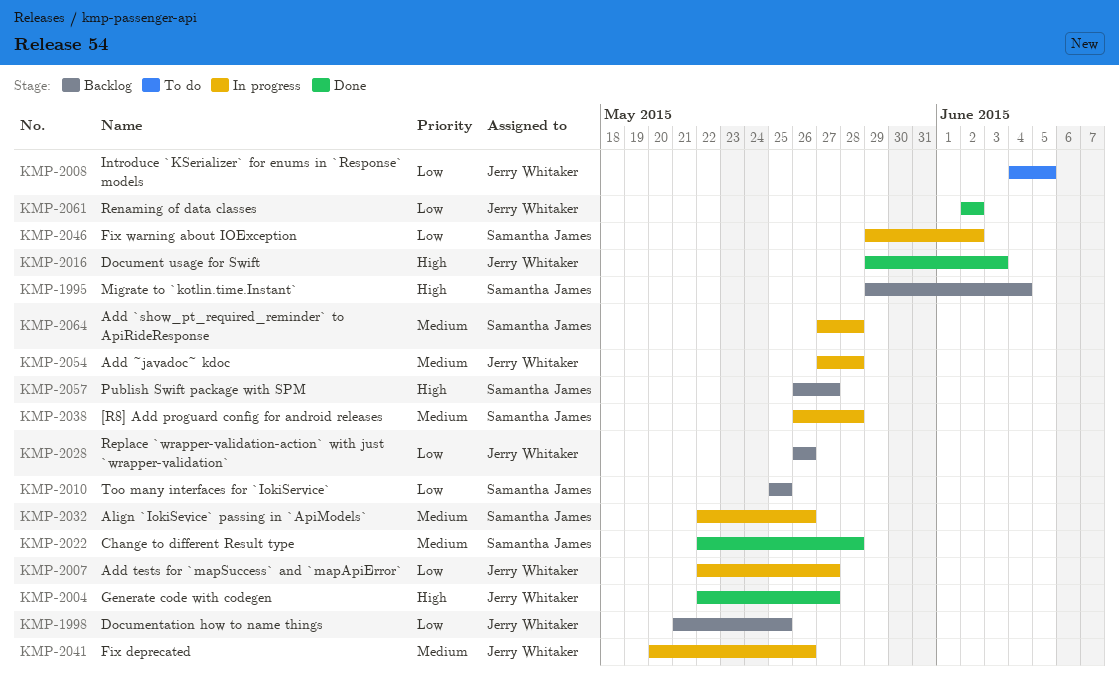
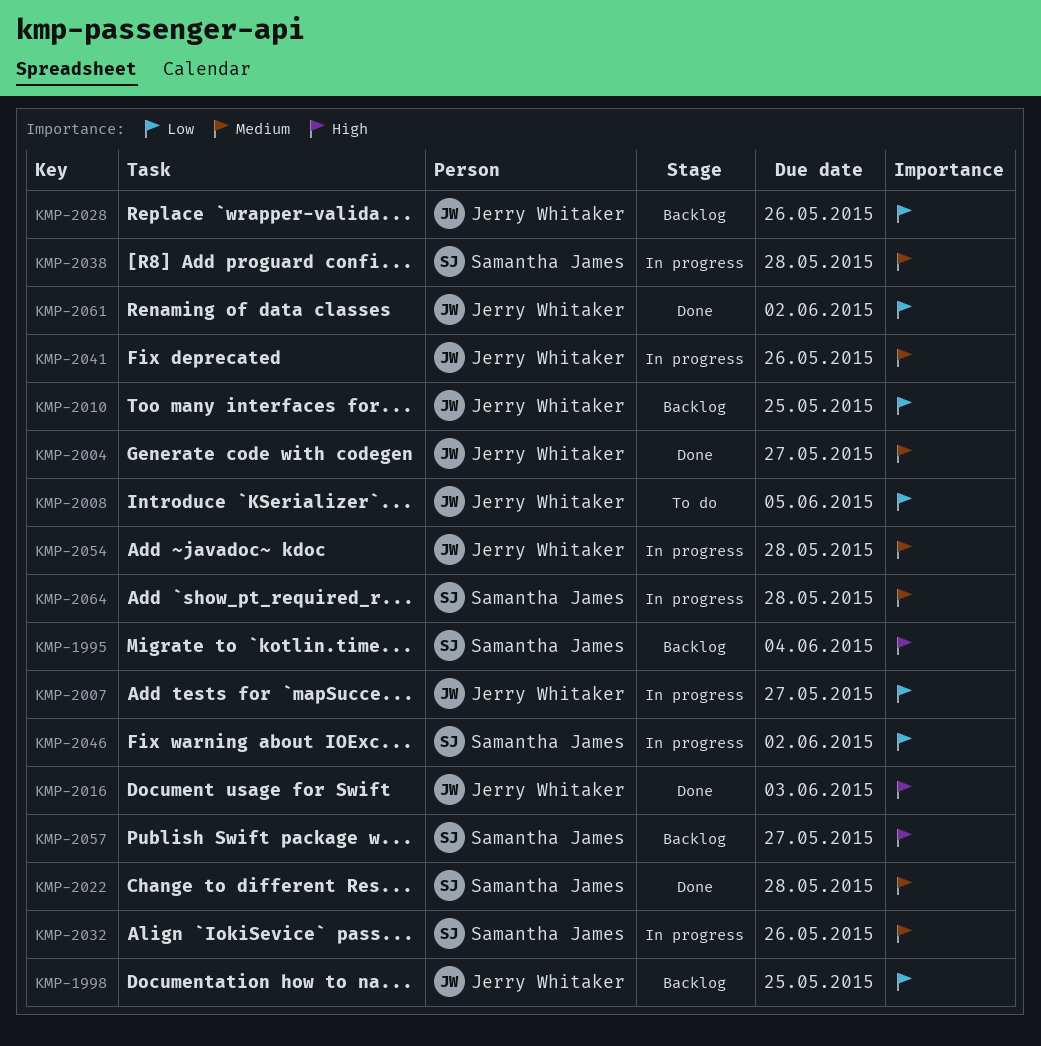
KMP-2004, priority: High -> Medium
KMP-2010, owner: Samantha James -> Jerry Whitaker

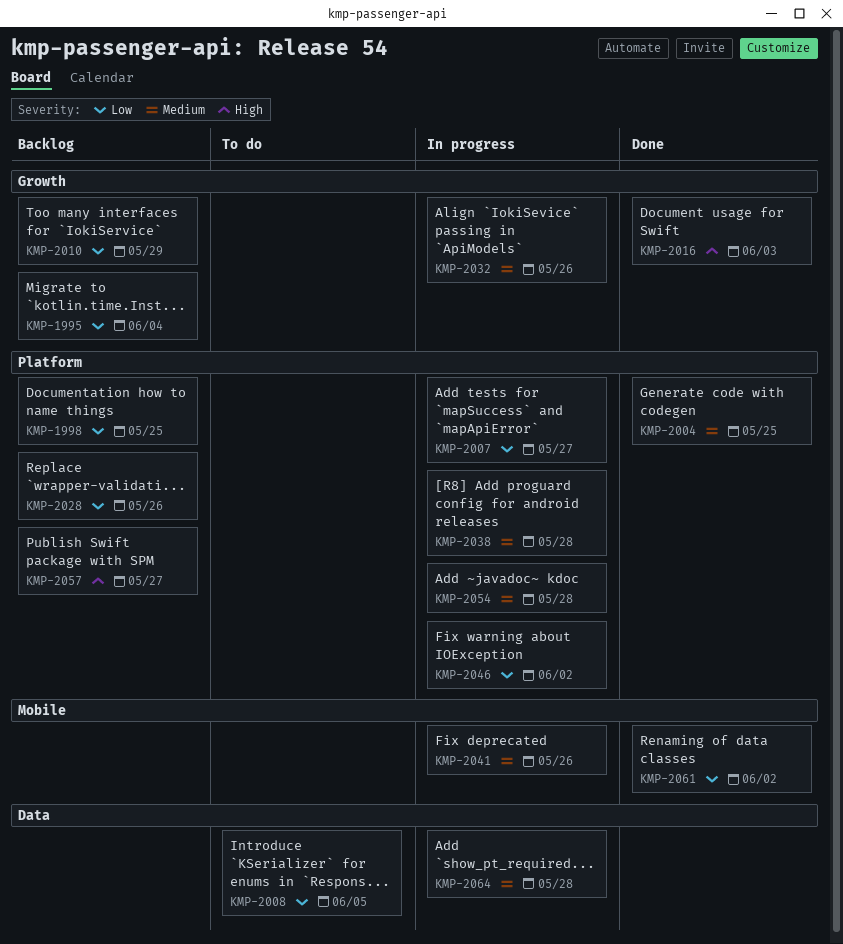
KMP-1995, priority: High -> Low
KMP-2004, due: May 27 -> May 25
KMP-2010, due: May 25 -> May 29
KMP-2022: present -> none

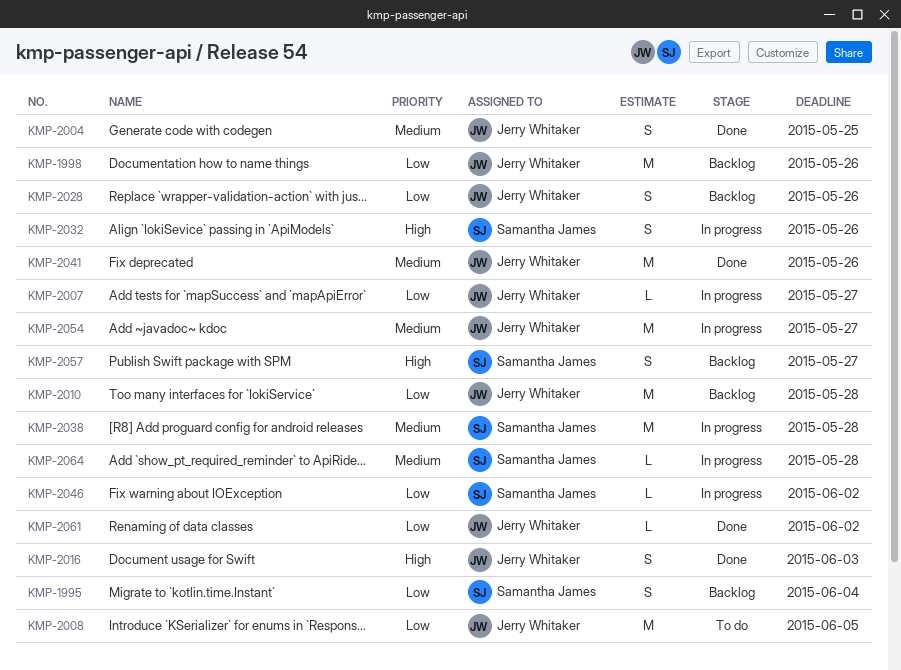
KMP-1998, due: May 25 -> May 26
KMP-2010, due: May 29 -> May 28
KMP-2032, priority: Medium -> High
KMP-2041, status: In progress -> Done
KMP-2054, due: May 28 -> May 27

